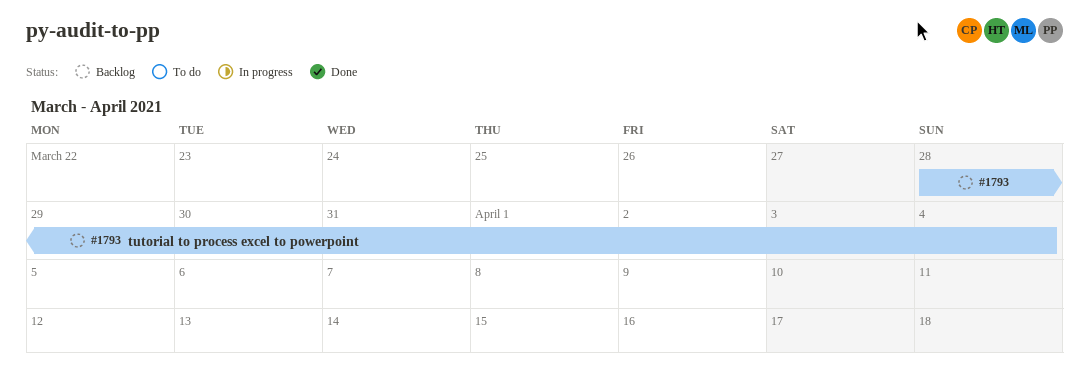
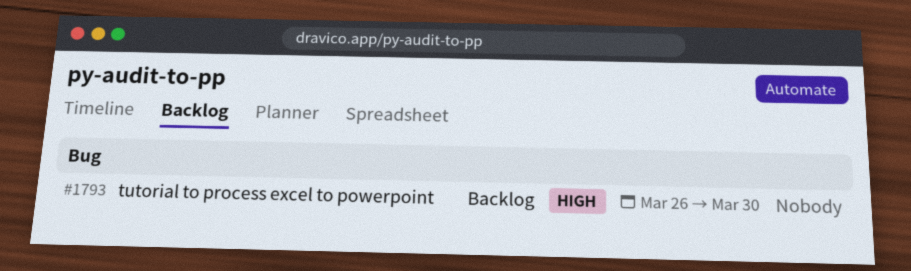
#1793, start: Mar 28 -> Mar 26
#1793, due: Apr 4 -> Mar 30

